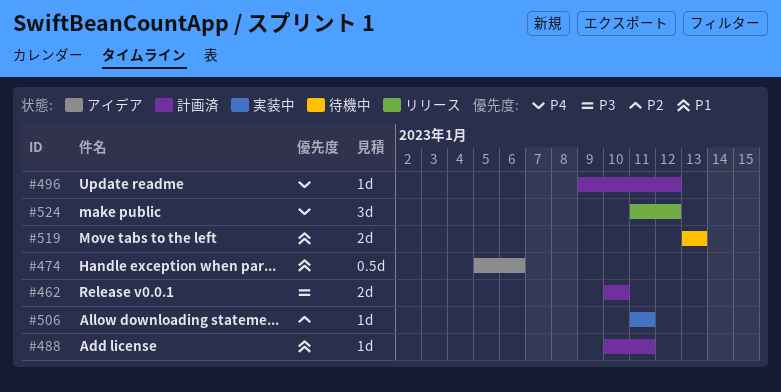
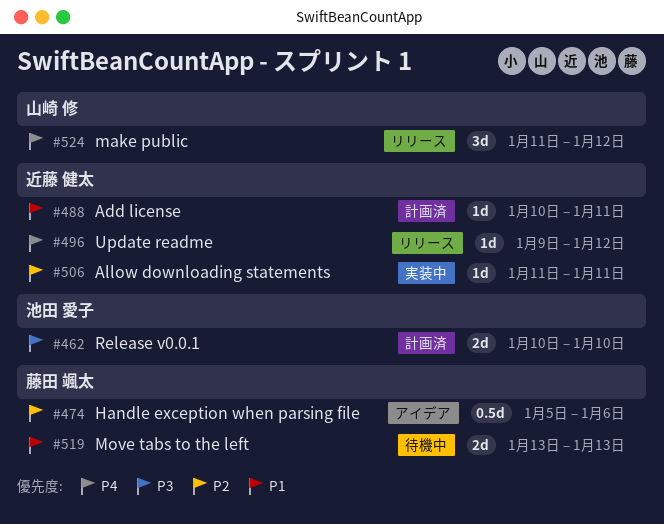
#474, priority: P1 -> P2
#496, status: 計画済 -> リリース

